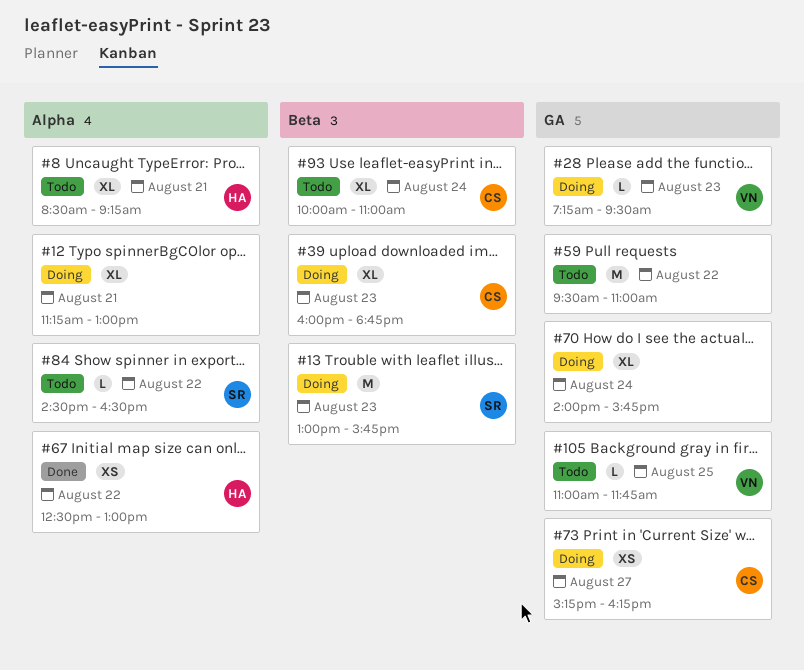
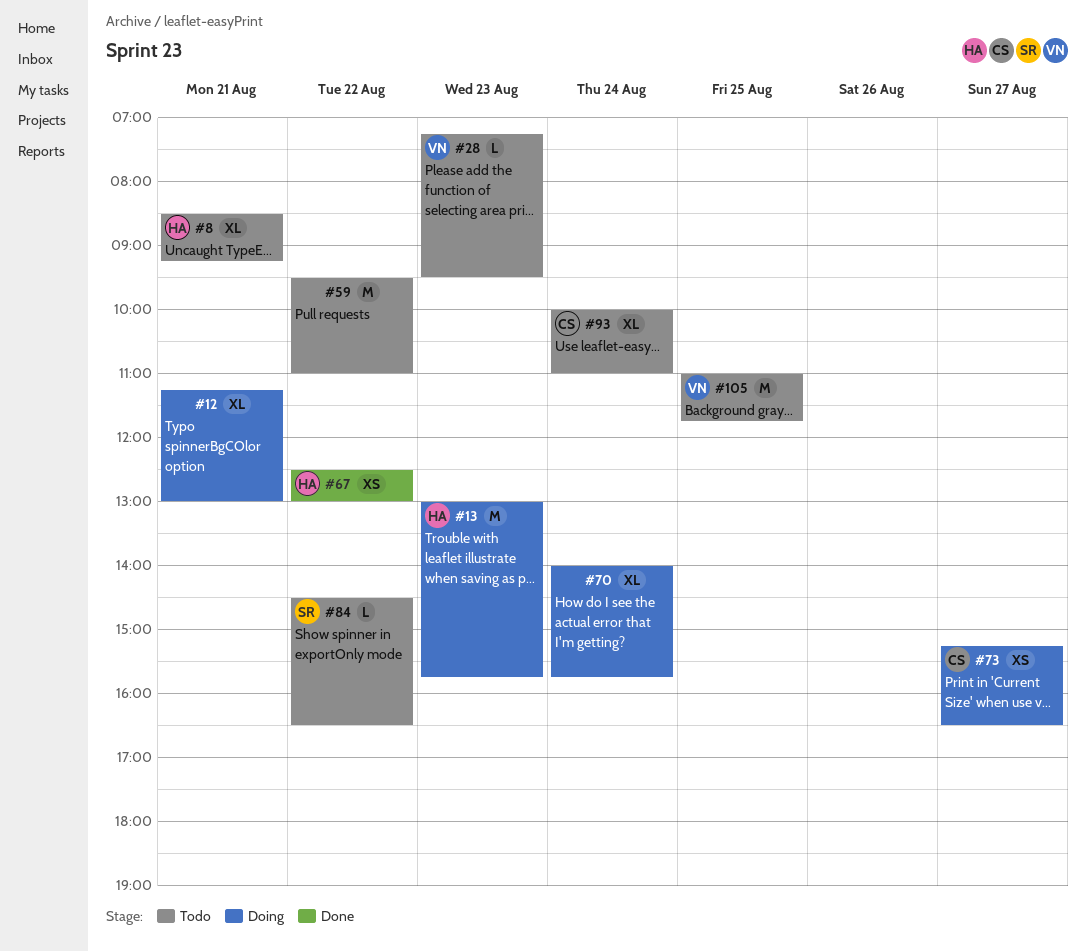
#13, owner: SR -> HA
#28, status: Doing -> Todo
#39: present -> none
#73, ends: 16:15 -> 16:30
#105, estimate: L -> M

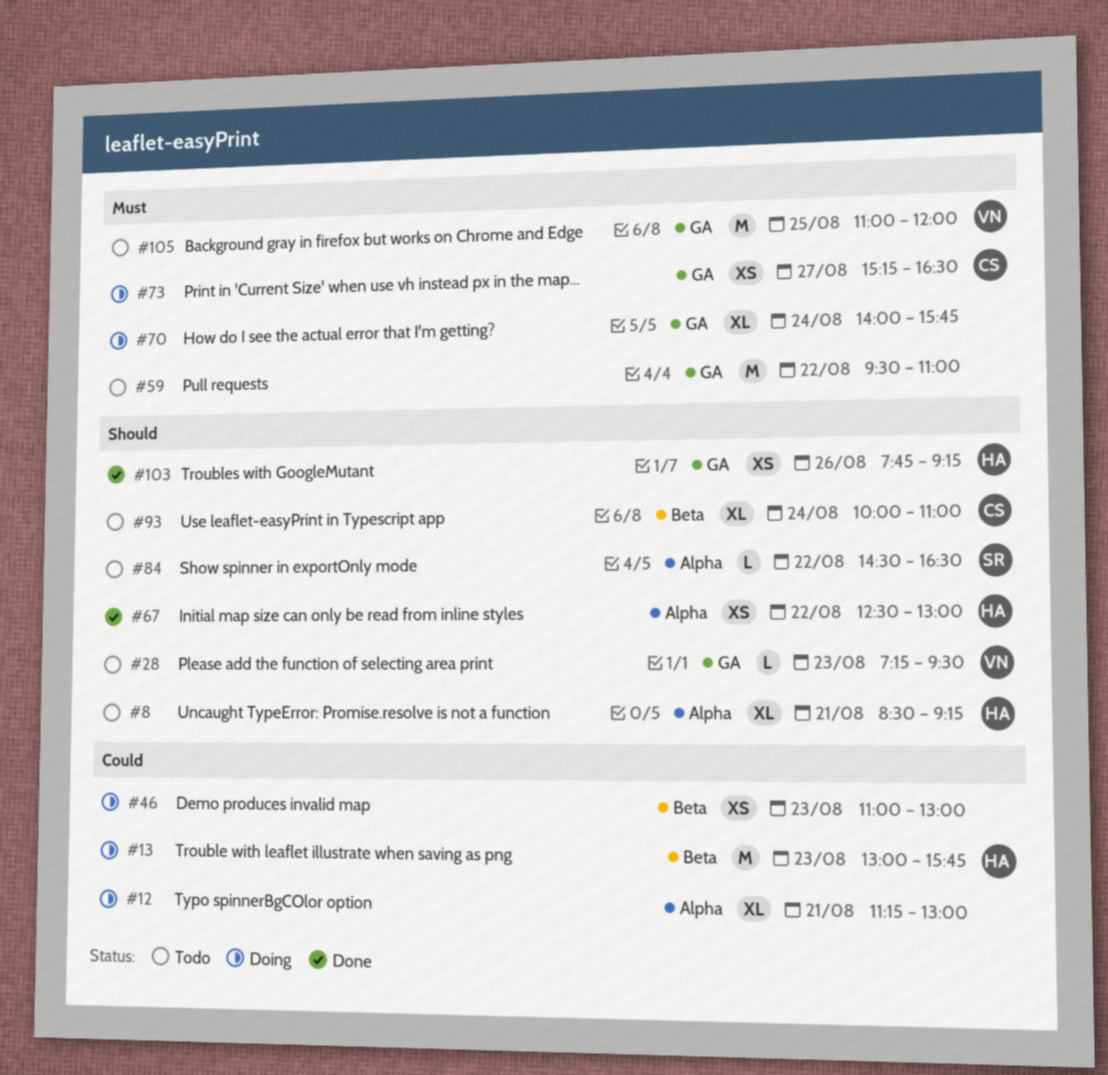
#46: none -> present
#103: none -> present
#105, ends: 11:45 -> 12:00

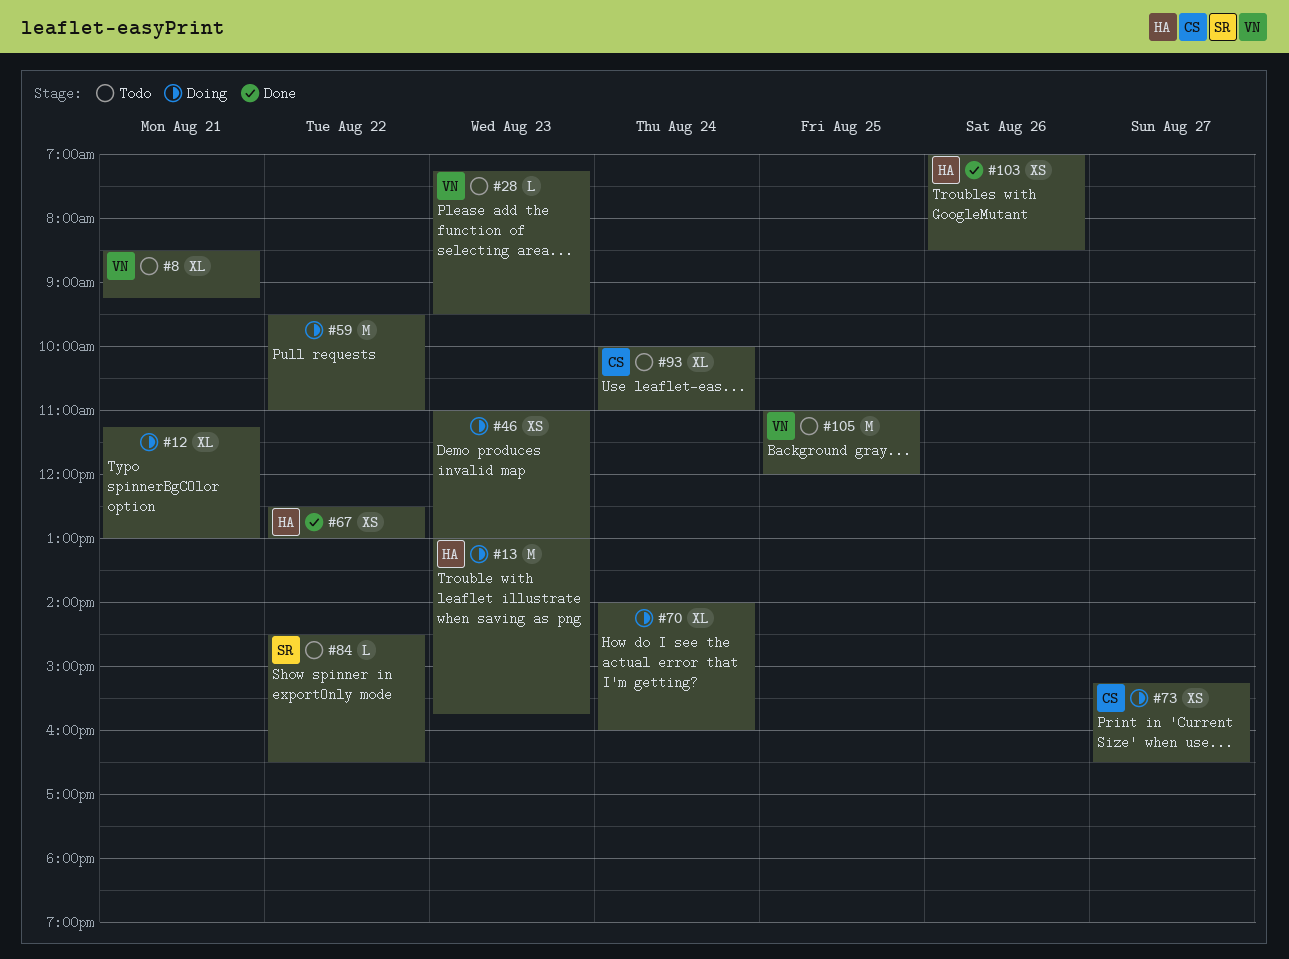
#8, owner: HA -> VN
#59, status: Todo -> Doing
#70, ends: 15:45 -> 16:00
#103, begins: 07:45 -> 07:00
#103, ends: 09:15 -> 08:30

